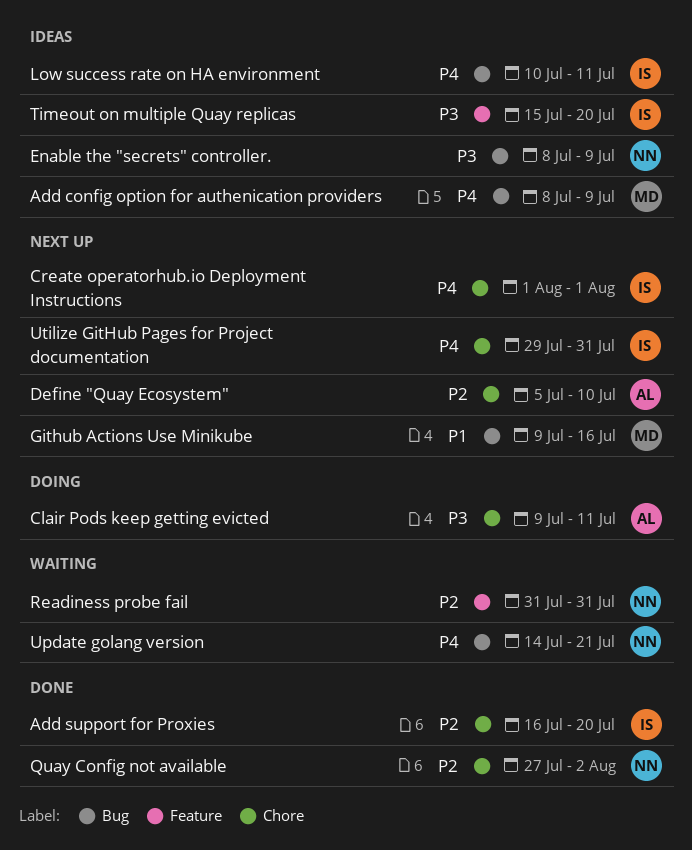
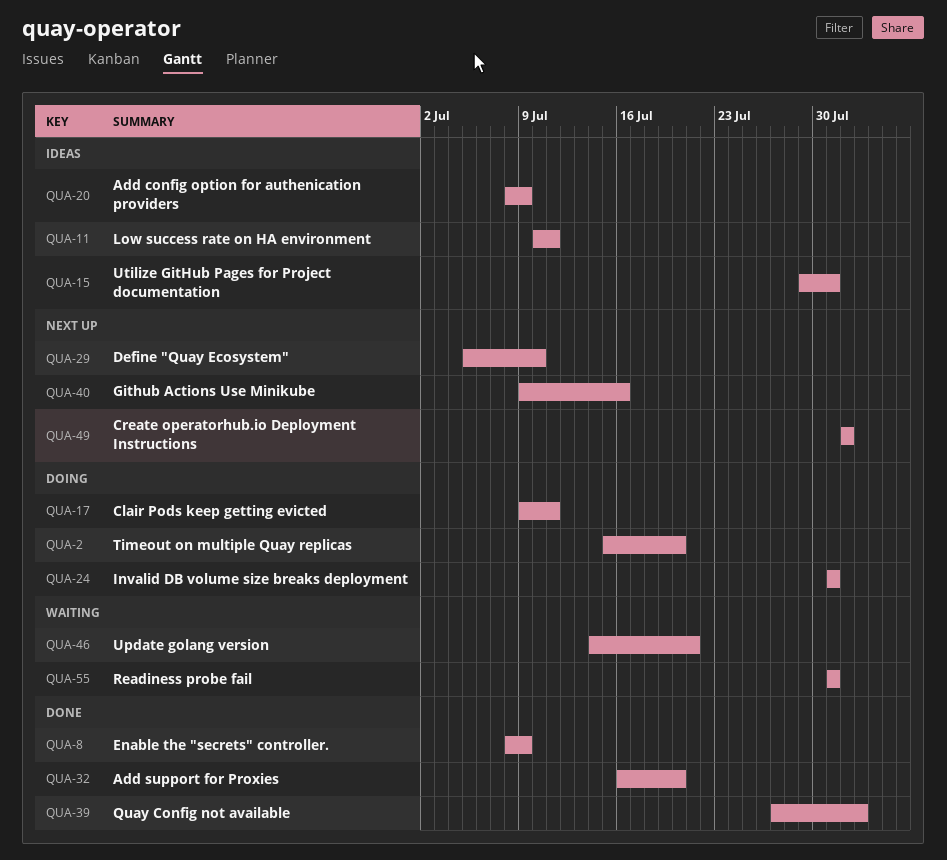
Enable the "secrets" controller., status: Ideas -> Done
Invalid DB volume size breaks deployment: none -> present
Timeout on multiple Quay replicas, status: Ideas -> Doing
Utilize GitHub Pages for Project documentation, status: Next up -> Ideas

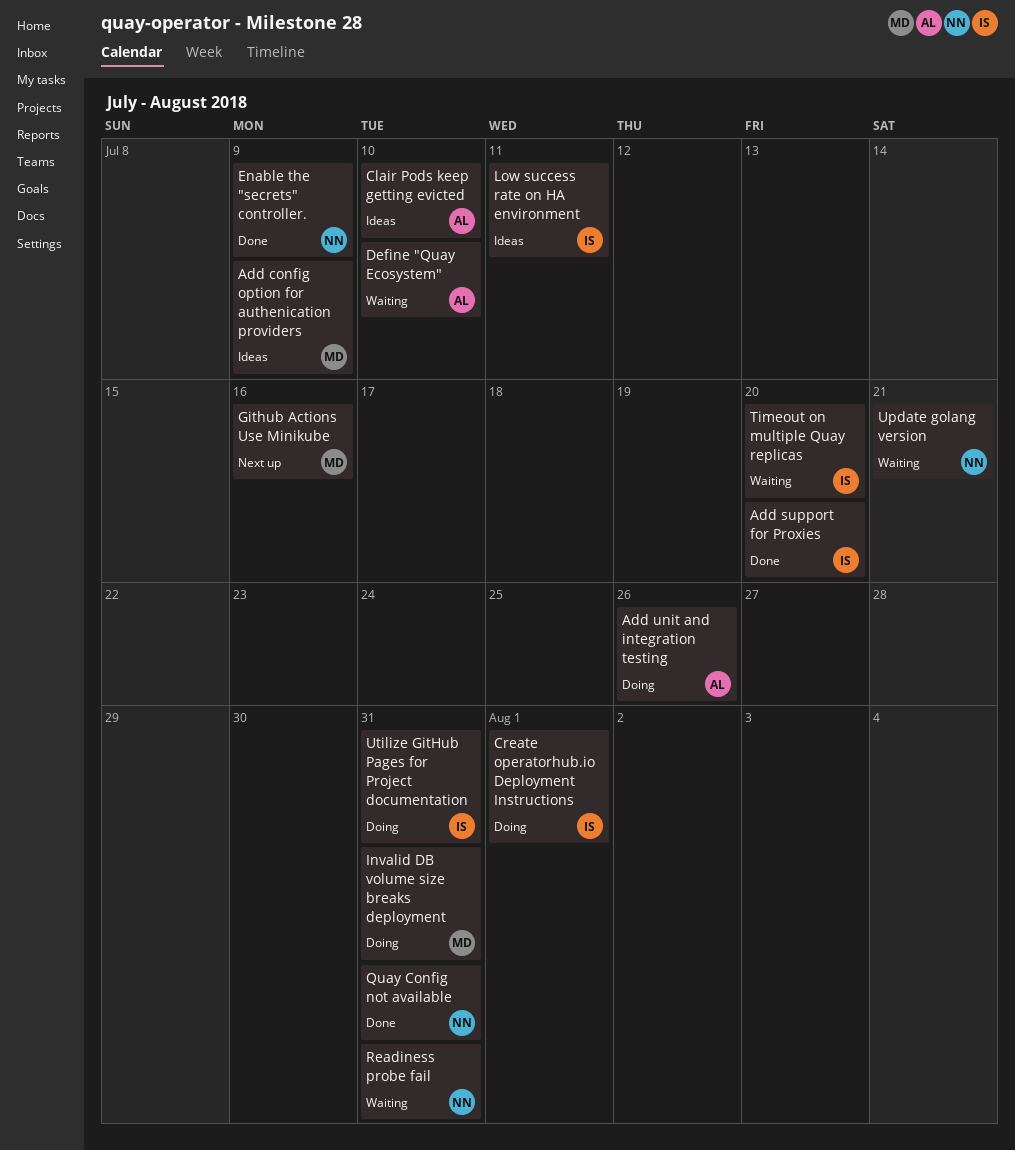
Add unit and integration testing: none -> present
Clair Pods keep getting evicted, status: Doing -> Ideas
Clair Pods keep getting evicted, due: Jul 11 -> Jul 10
Create operatorhub.io Deployment Instructions, status: Next up -> Doing
Define "Quay Ecosystem", status: Next up -> Waiting
Quay Config not available, due: Aug 2 -> Jul 31
Timeout on multiple Quay replicas, status: Doing -> Waiting
Utilize GitHub Pages for Project documentation, status: Ideas -> Doing

